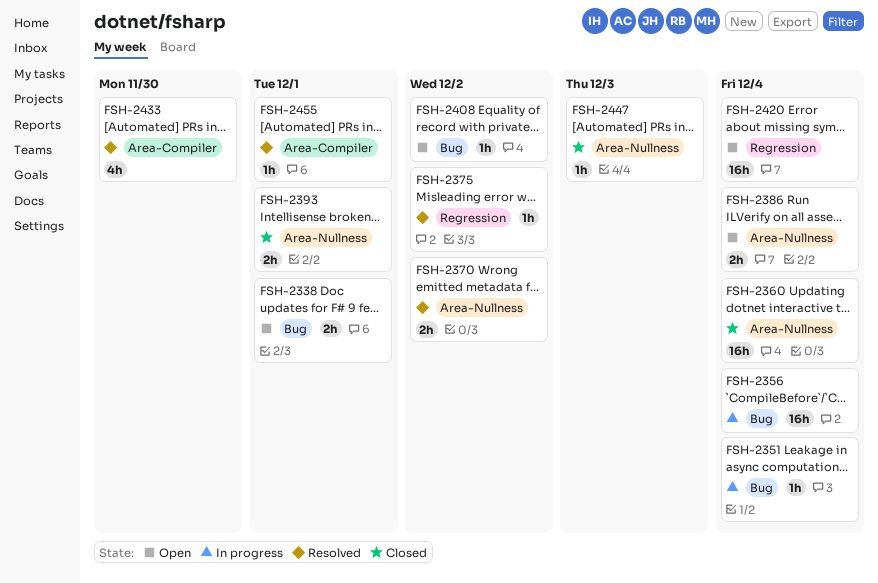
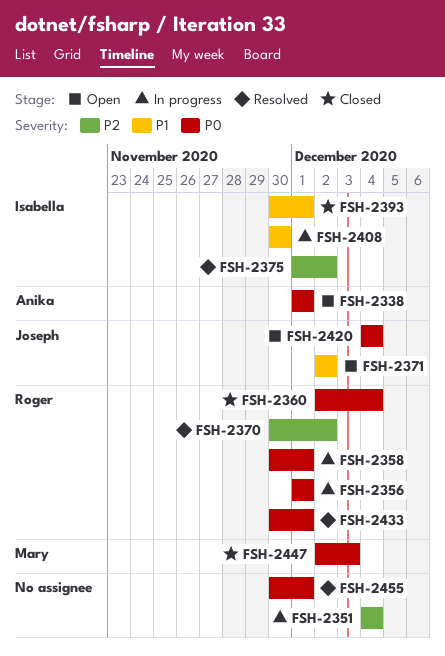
FSH-2356, due: Dec 4 -> Dec 1
FSH-2358: none -> present
FSH-2371: none -> present
FSH-2386: present -> none
FSH-2408, status: Open -> In progress
FSH-2408, due: Dec 2 -> Nov 30
FSH-2433, due: Nov 30 -> Dec 1

